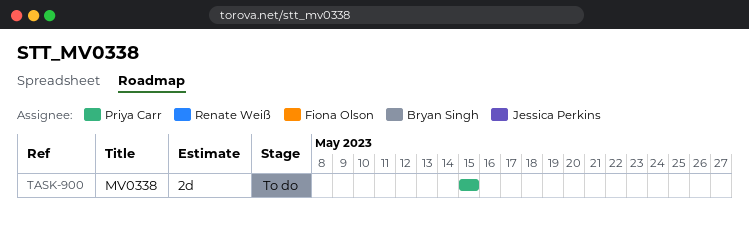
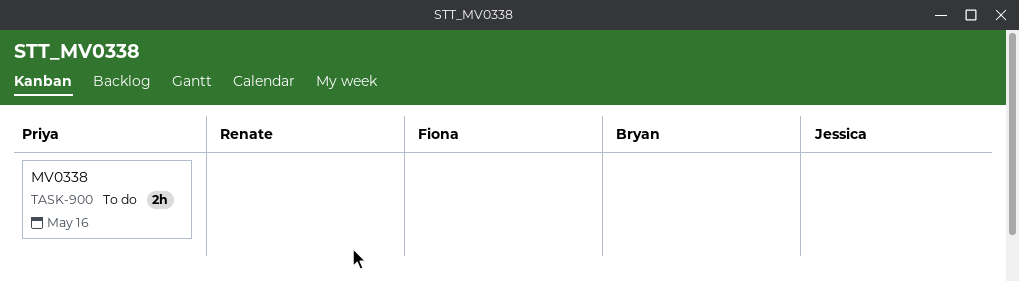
TASK-900, estimate: 2d -> 2h
TASK-900, due: May 15 -> May 16

